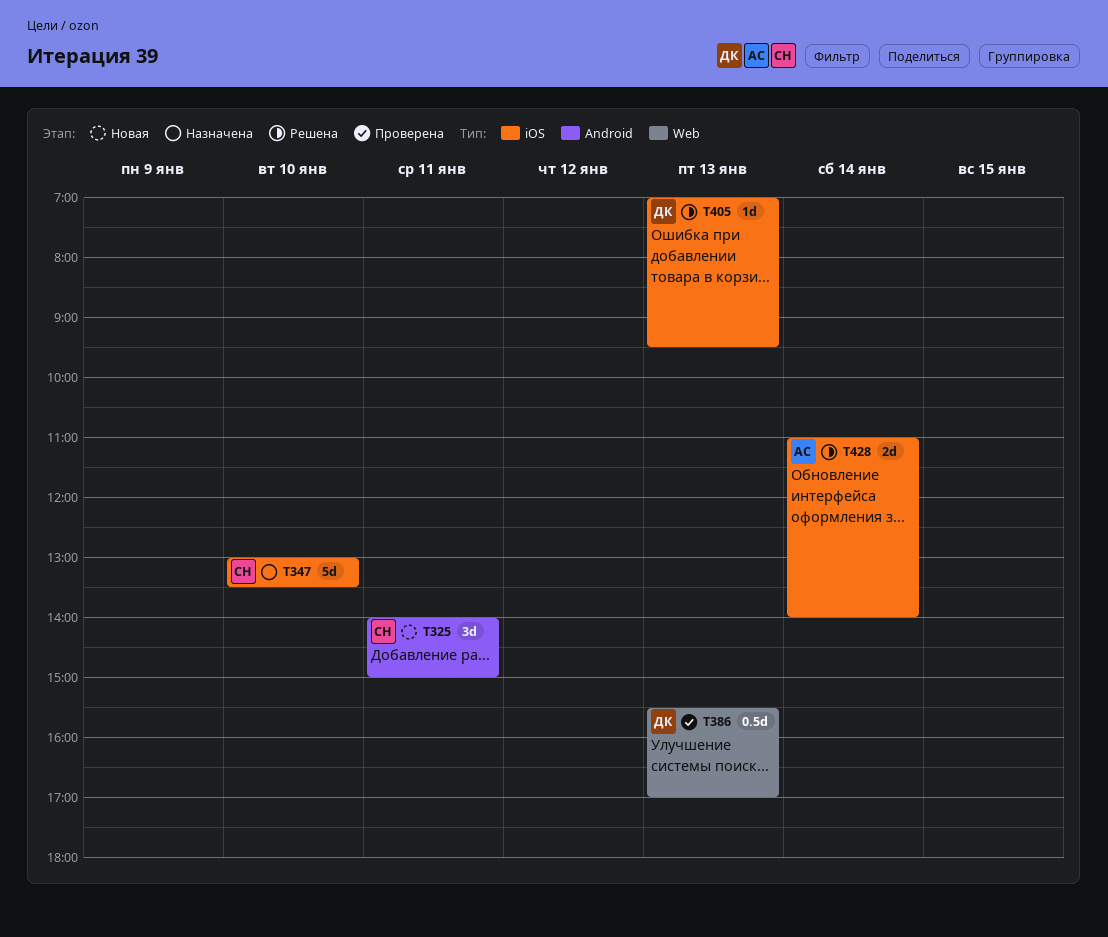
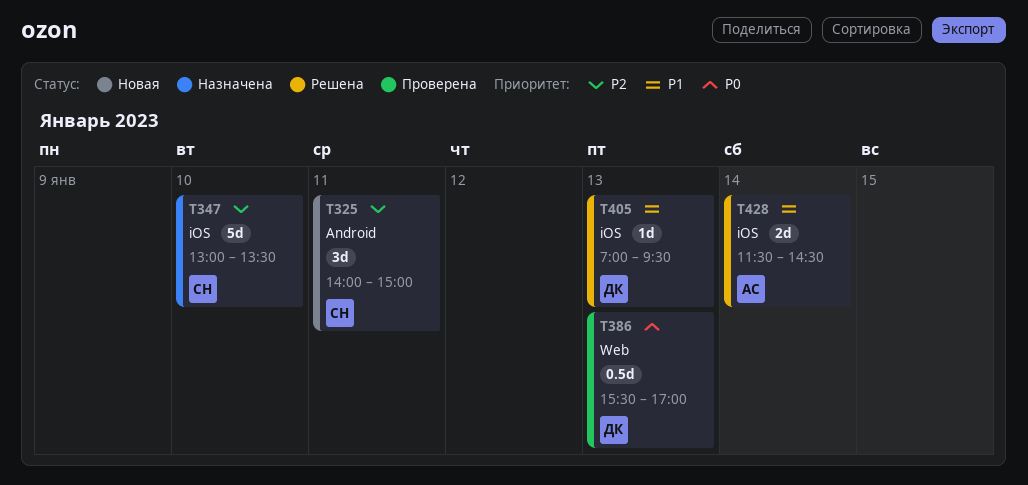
T428, begins: 11:00 -> 11:30
T428, ends: 14:00 -> 14:30

